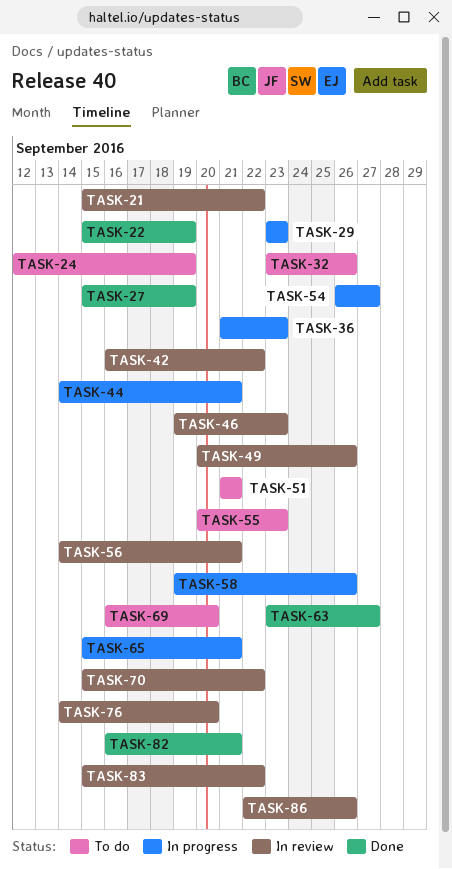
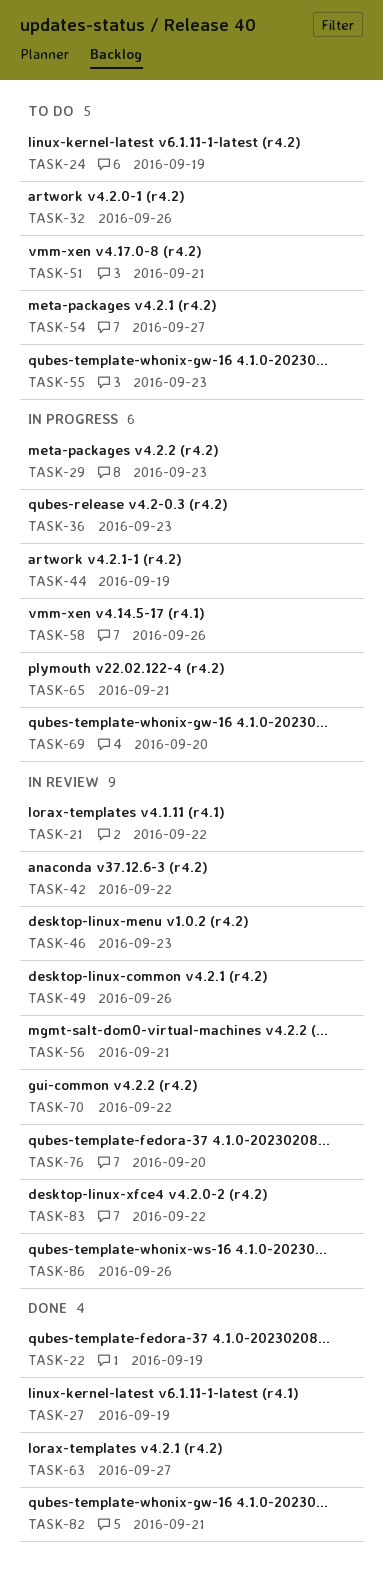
TASK-44, due: Sep 21 -> Sep 19
TASK-54, status: In progress -> To do
TASK-69, status: To do -> In progress

